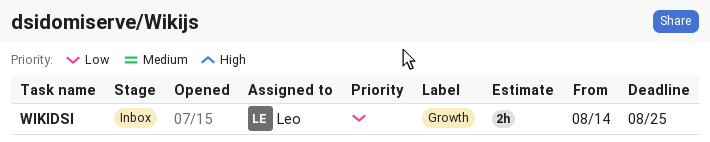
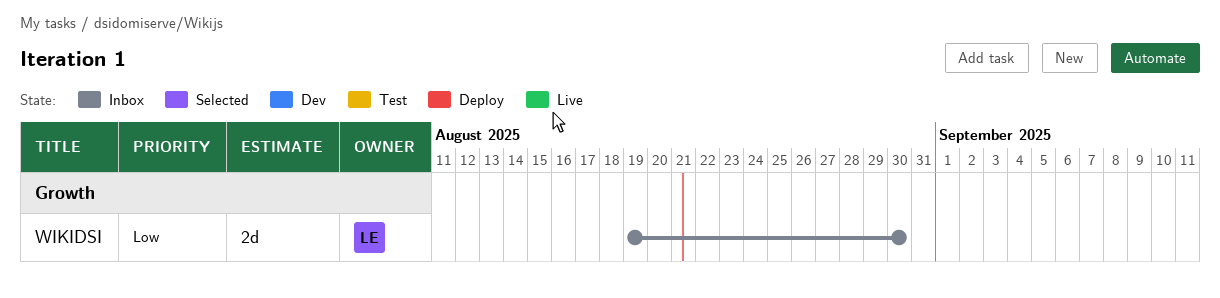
WIKIDSI, estimate: 2h -> 2d
WIKIDSI, start: Aug 14 -> Aug 19
WIKIDSI, due: Aug 25 -> Aug 30

